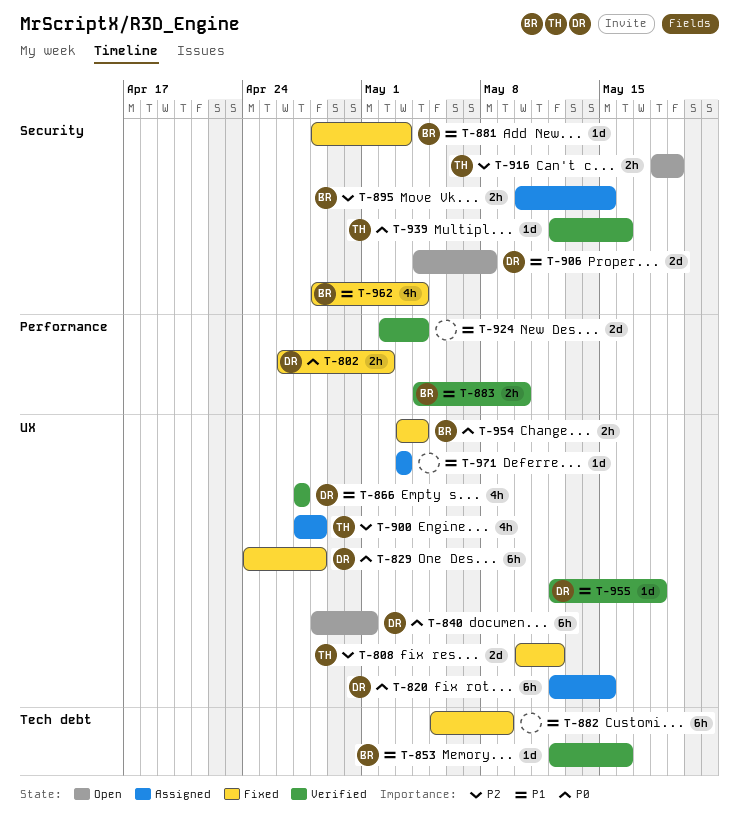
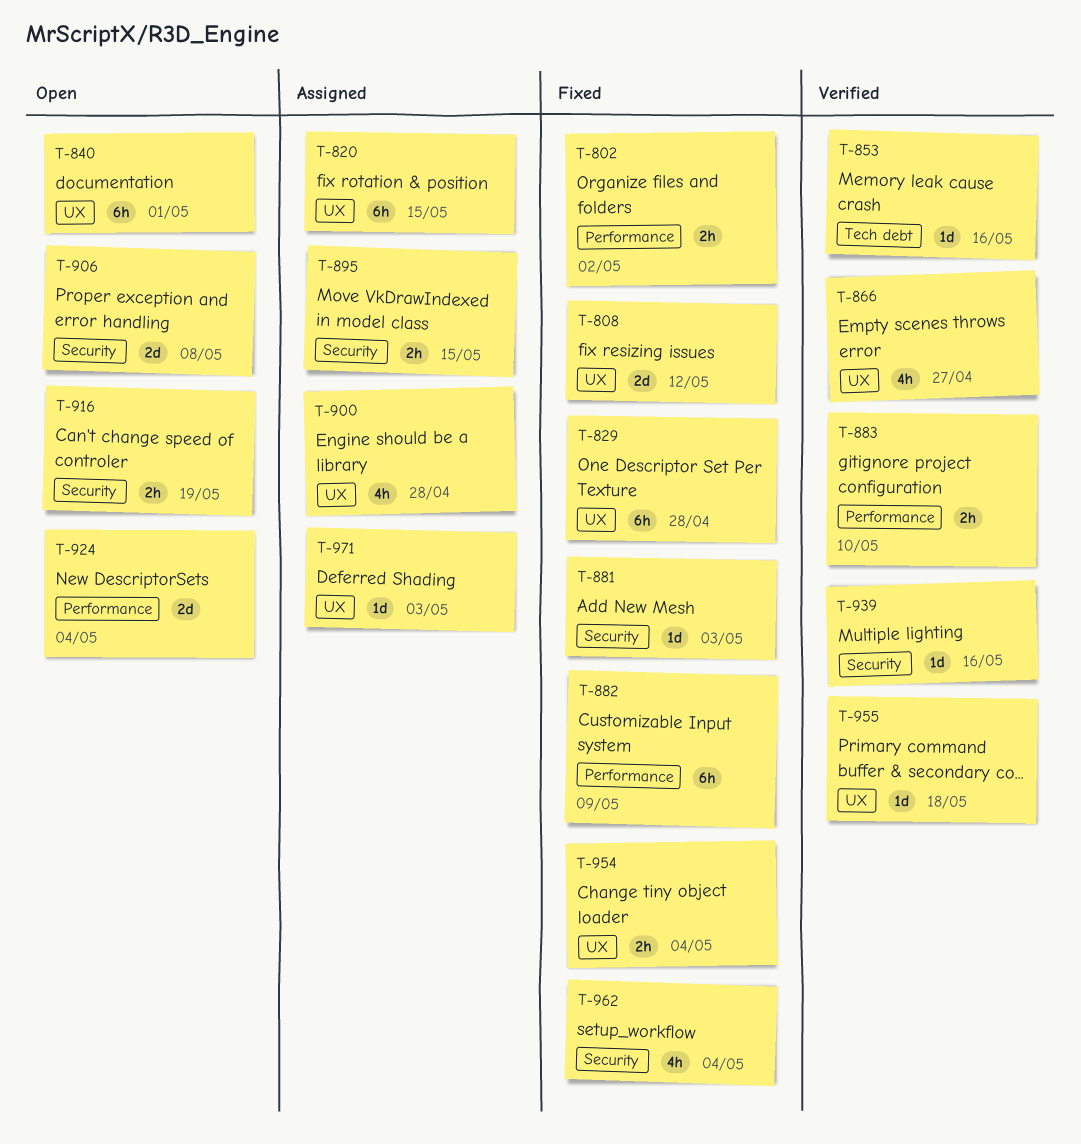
T-882, label: Tech debt -> Performance
T-924, status: Verified -> Open

